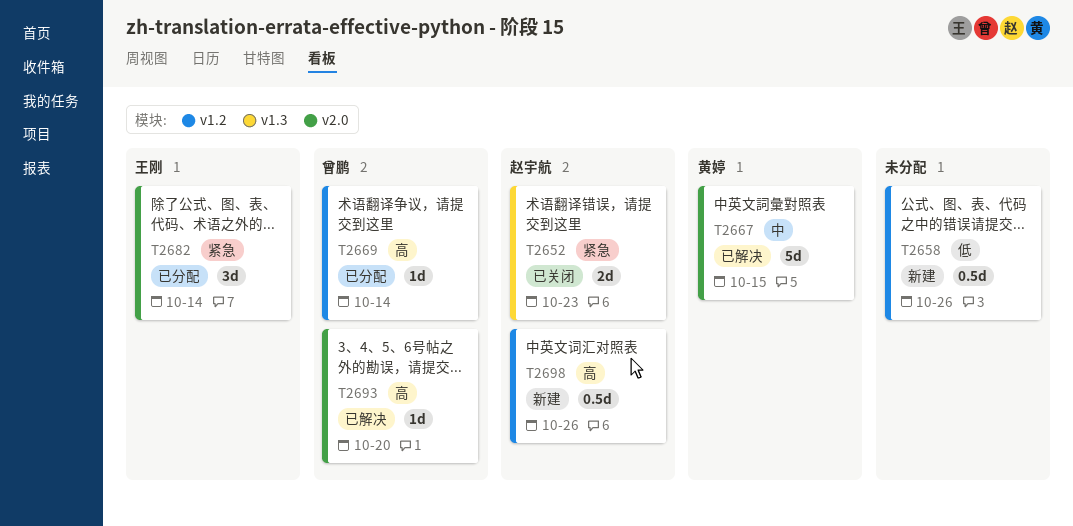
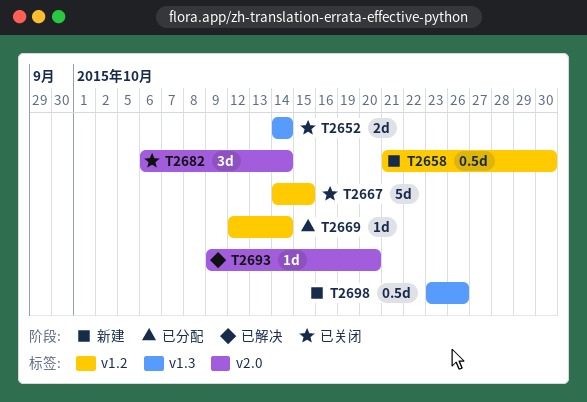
T2652, due: Oct 23 -> Oct 14
T2658, due: Oct 26 -> Oct 30
T2667, status: 已解决 -> 已关闭
T2667, label: v2.0 -> v1.2
T2682, status: 已分配 -> 已关闭
T2698, label: v1.2 -> v1.3

